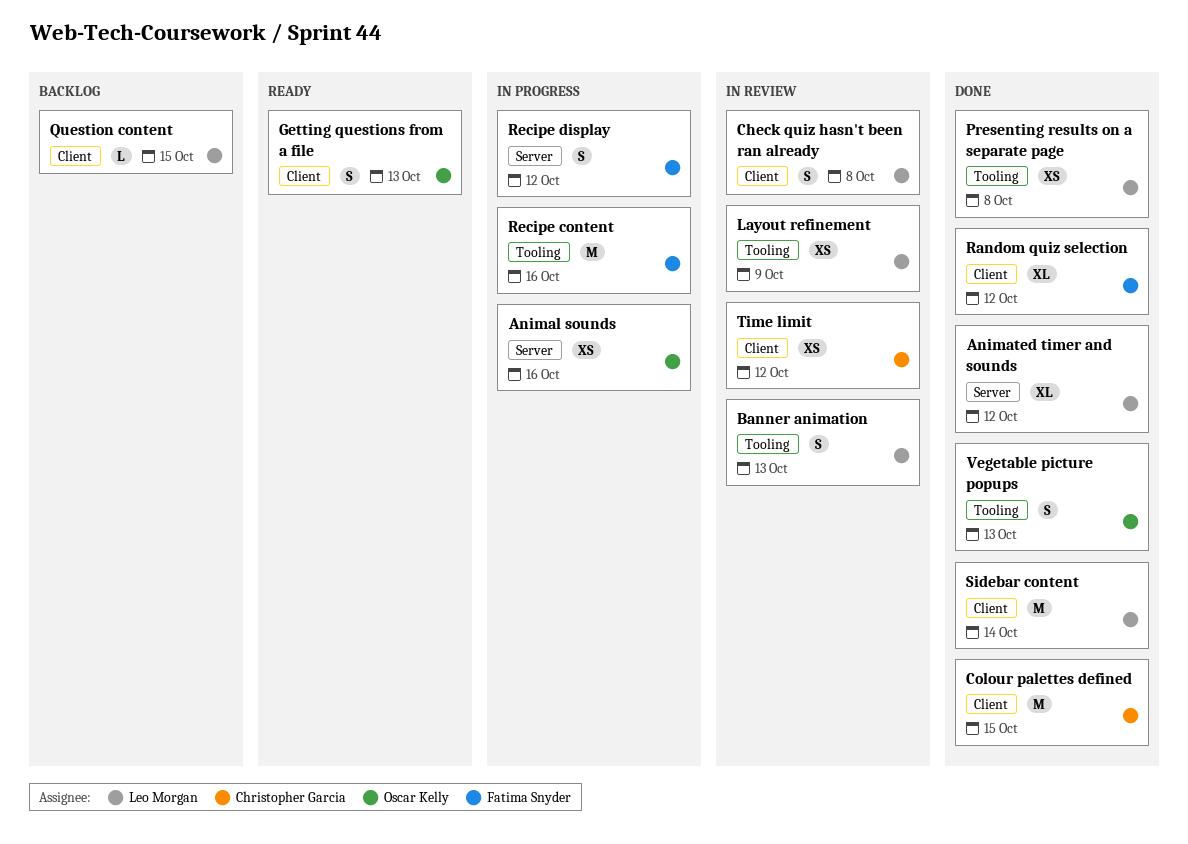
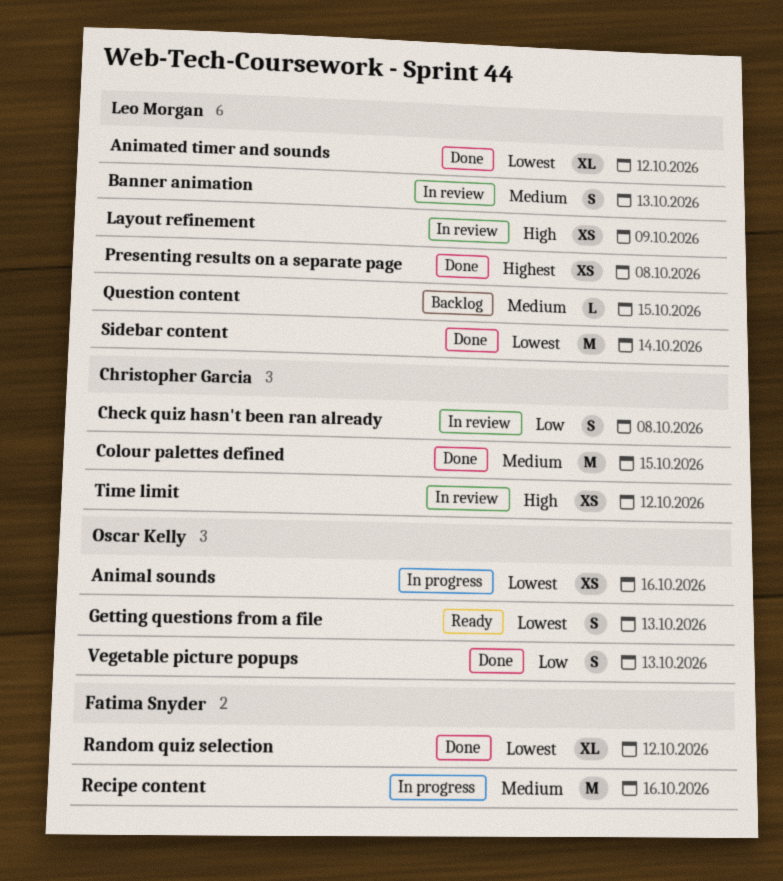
Check quiz hasn't been ran already, owner: Leo Morgan -> Christopher Garcia
Recipe display: present -> none

